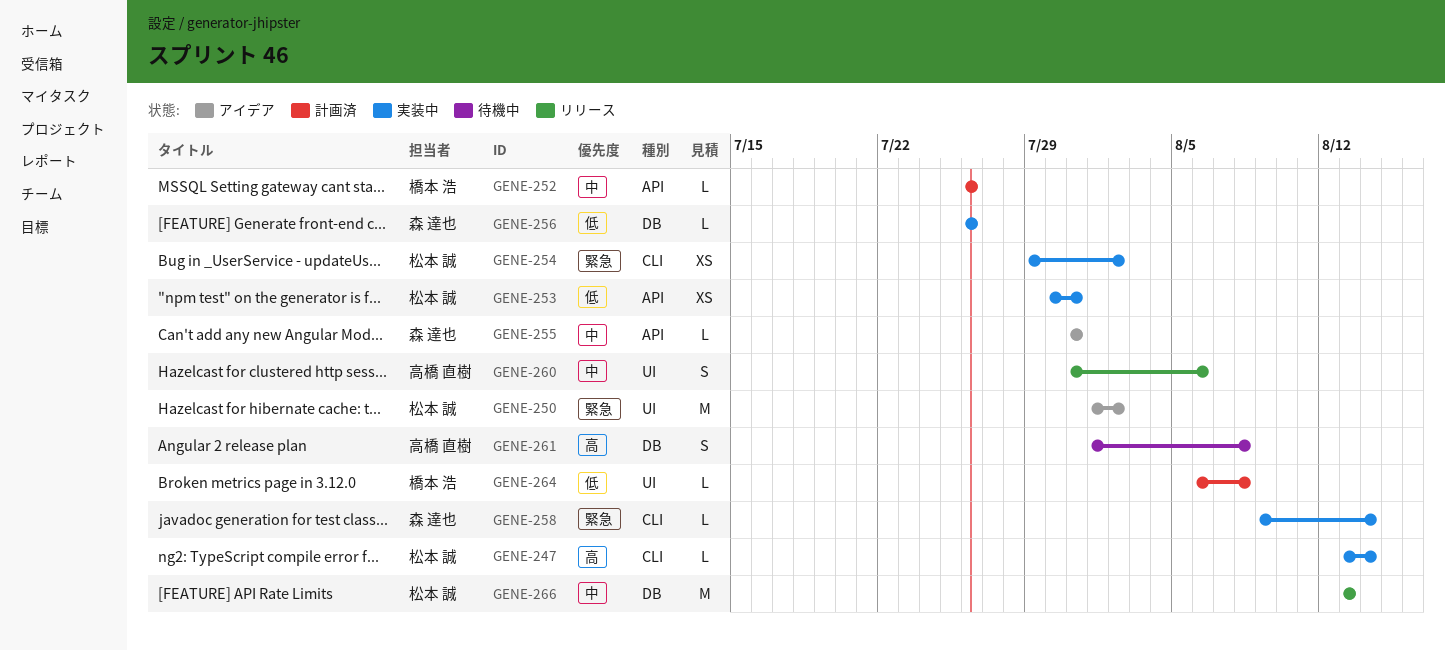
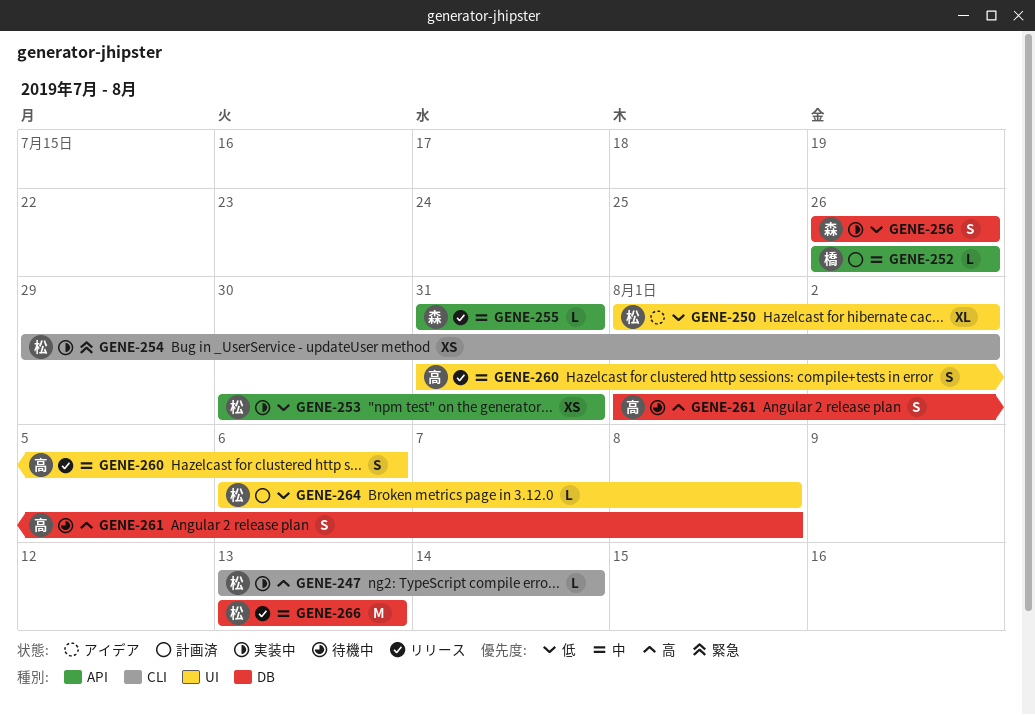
GENE-250, priority: 緊急 -> 低
GENE-250, estimate: M -> XL
GENE-255, status: アイデア -> リリース
GENE-256, estimate: L -> S
GENE-258: present -> none
GENE-264, owner: 橋本 浩 -> 松本 誠

